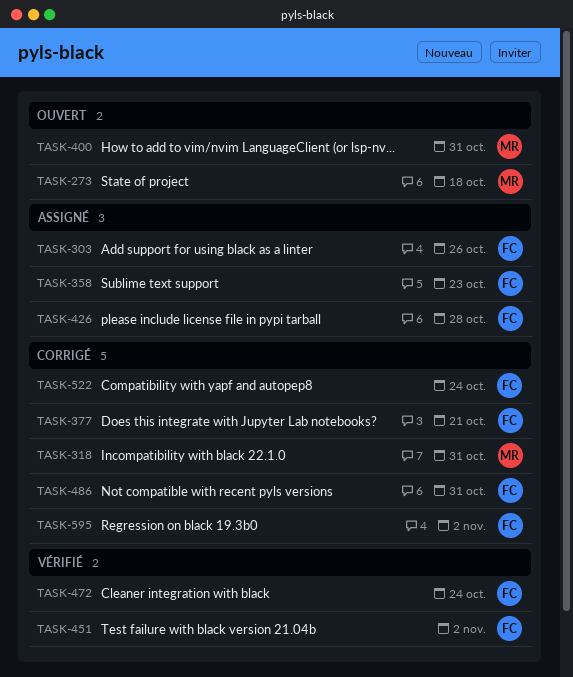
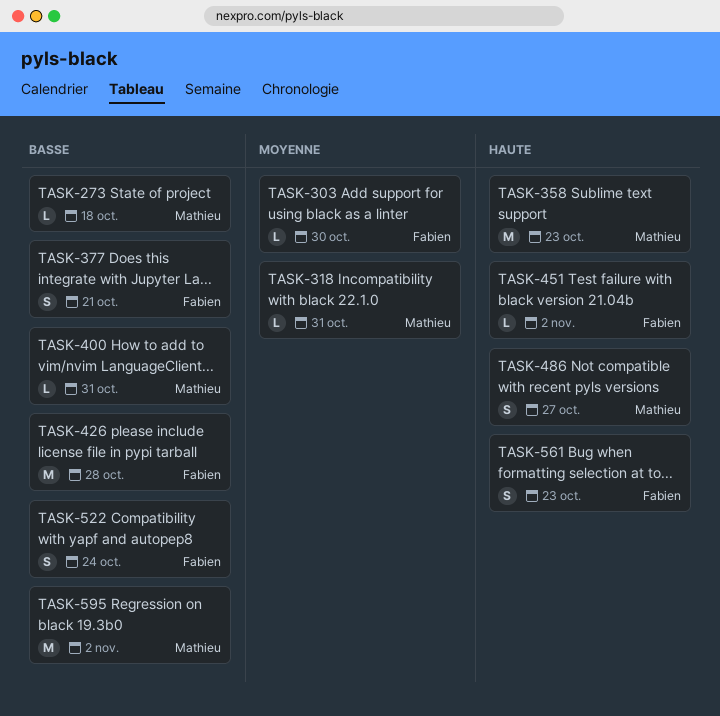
TASK-303, due: Oct 26 -> Oct 30
TASK-358, owner: Fabien -> Mathieu
TASK-472: present -> none
TASK-486, owner: Fabien -> Mathieu
TASK-486, due: Oct 31 -> Oct 27
TASK-561: none -> present
TASK-595, owner: Fabien -> Mathieu

